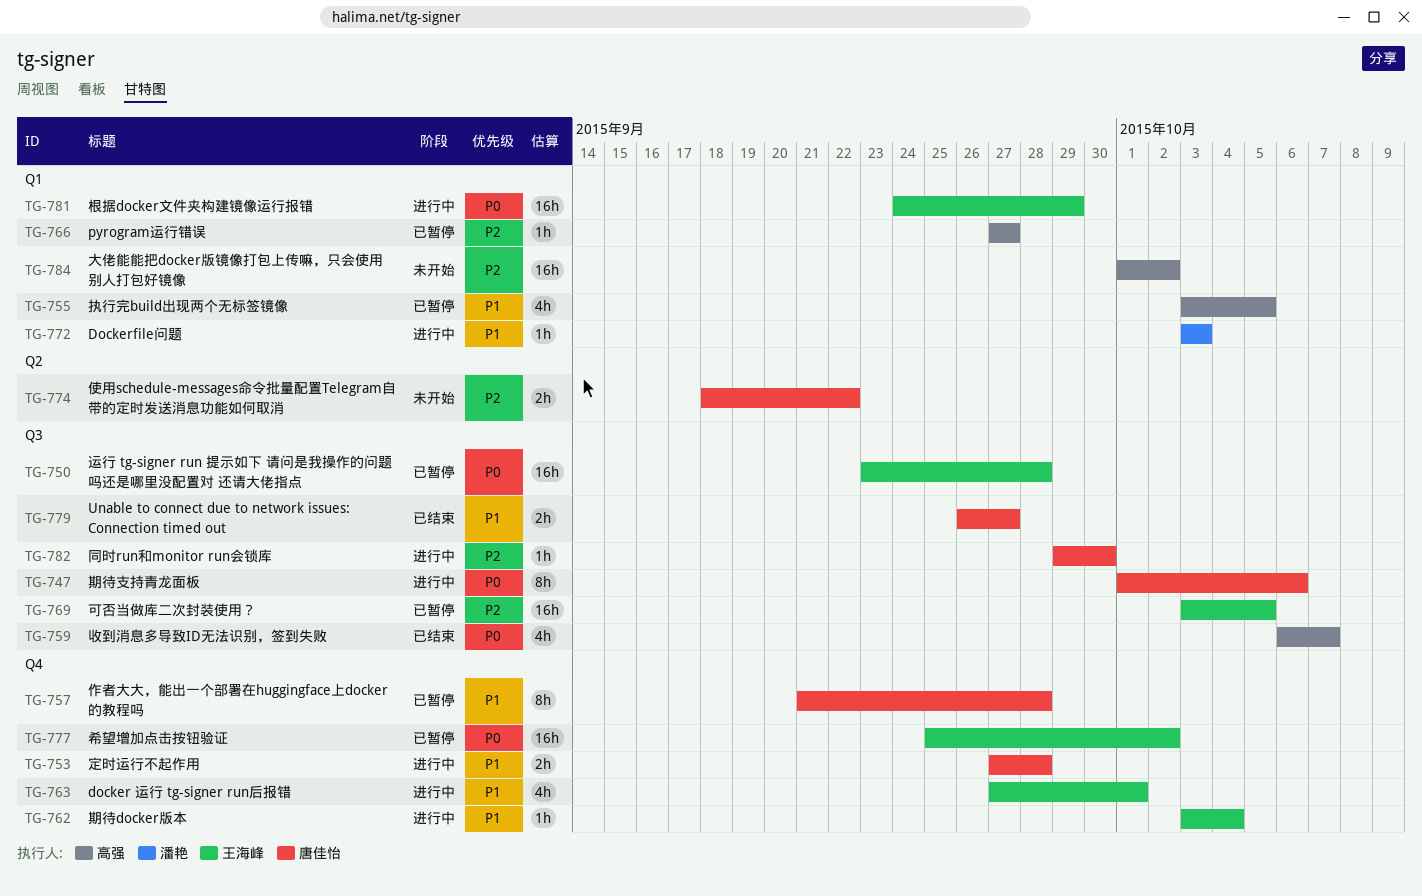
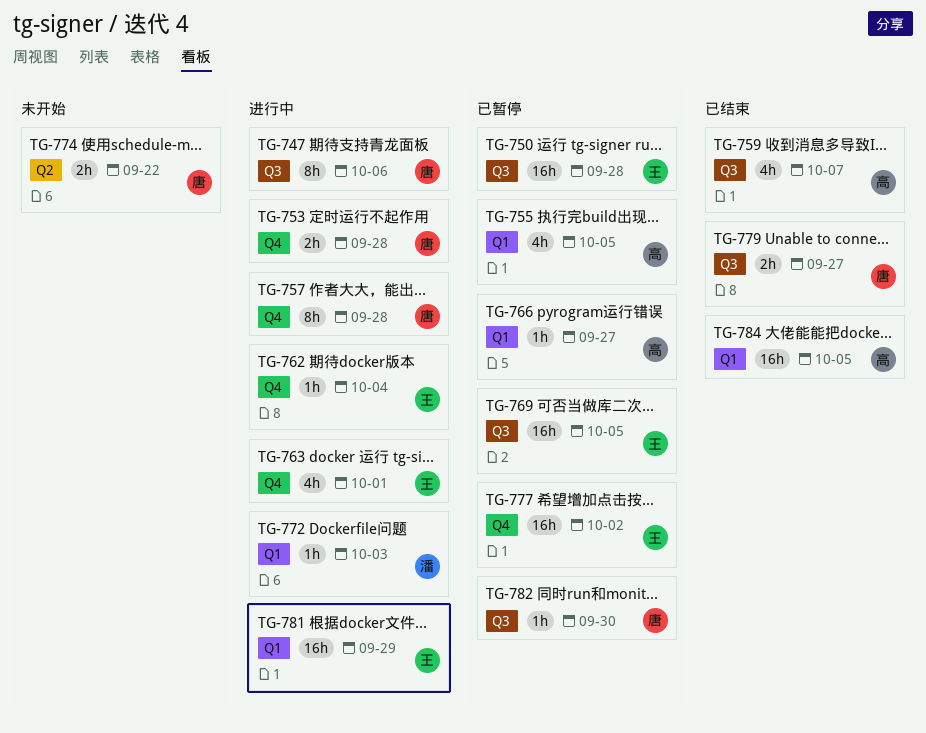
TG-757, status: 已暂停 -> 进行中
TG-782, status: 进行中 -> 已暂停
TG-784, status: 未开始 -> 已结束
TG-784, due: Oct 2 -> Oct 5

